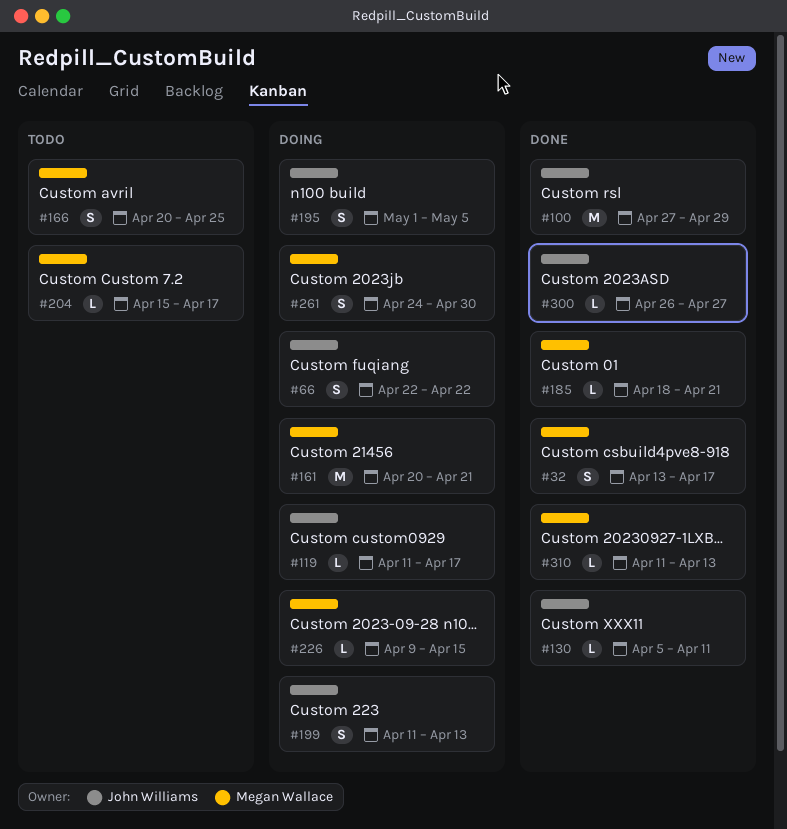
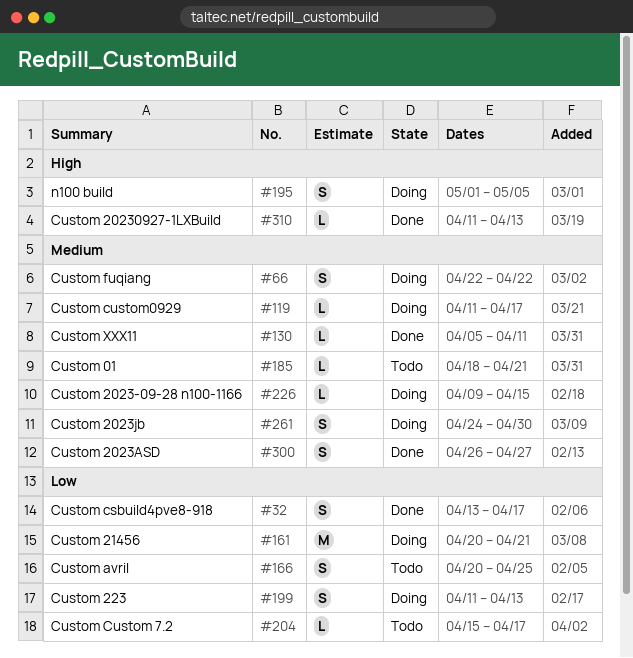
#100: present -> none
#185, status: Done -> Todo
#300, estimate: L -> S

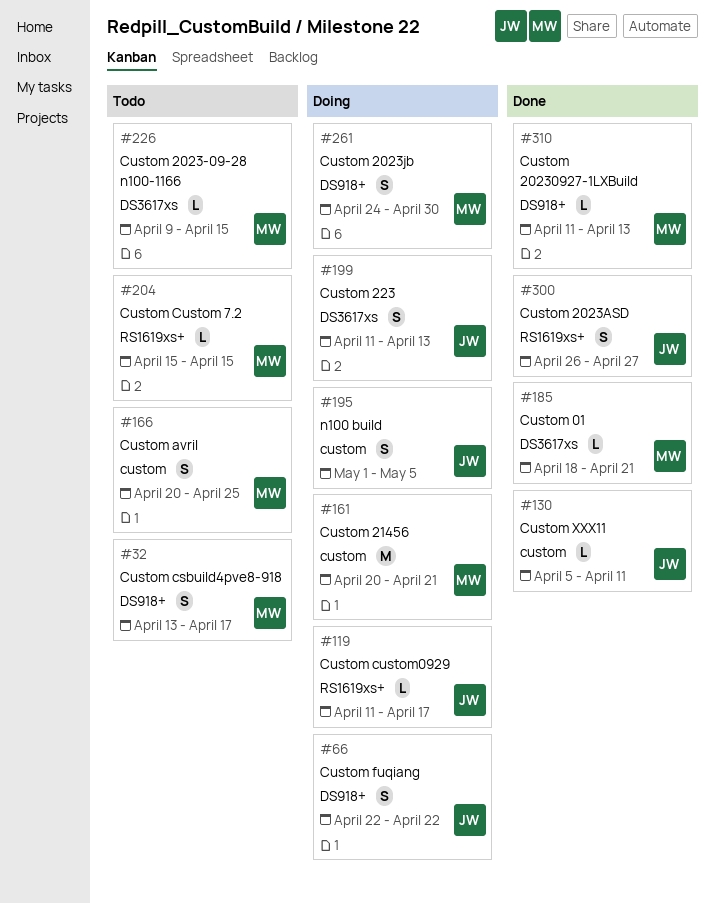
#32, status: Done -> Todo
#185, status: Todo -> Done
#204, due: Apr 17 -> Apr 15
#226, status: Doing -> Todo

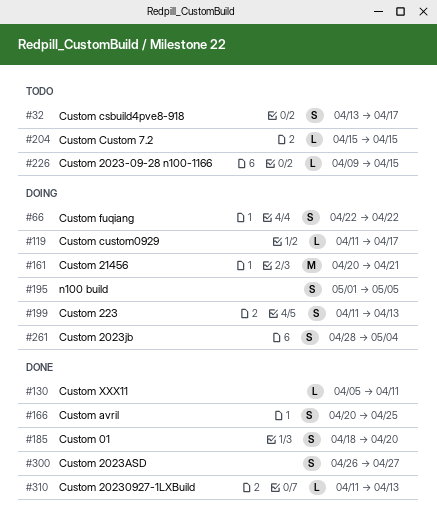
#166, status: Todo -> Done
#185, estimate: L -> S
#185, due: Apr 21 -> Apr 20
#261, start: Apr 24 -> Apr 28
#261, due: Apr 30 -> May 4

